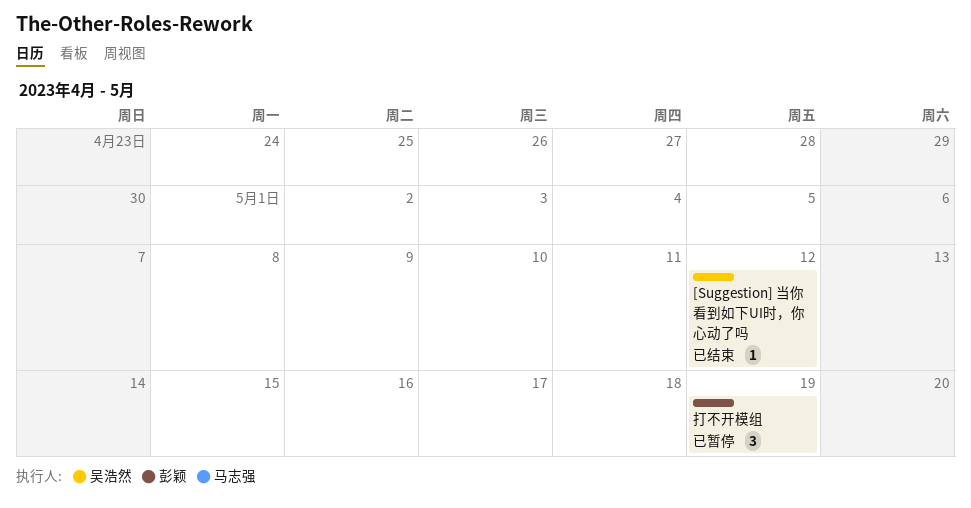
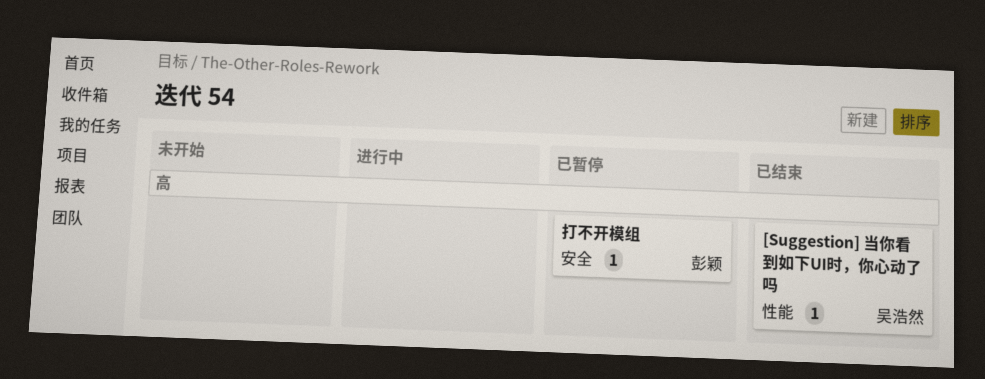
打不开模组, estimate: 3 -> 1

